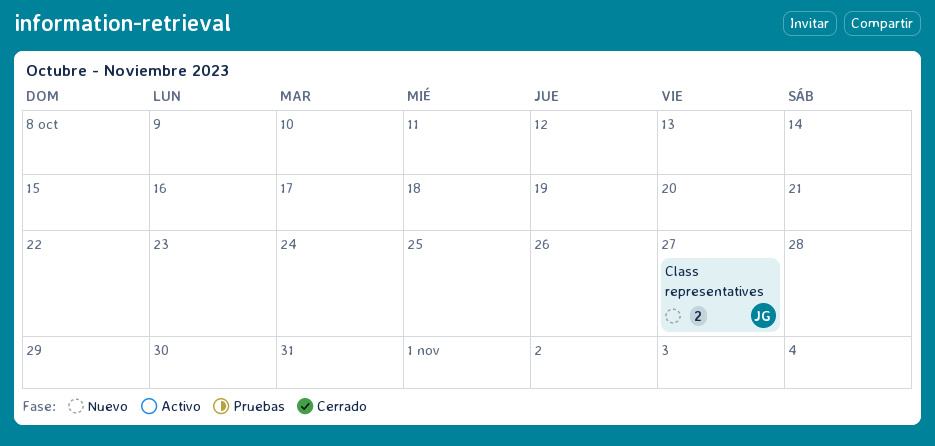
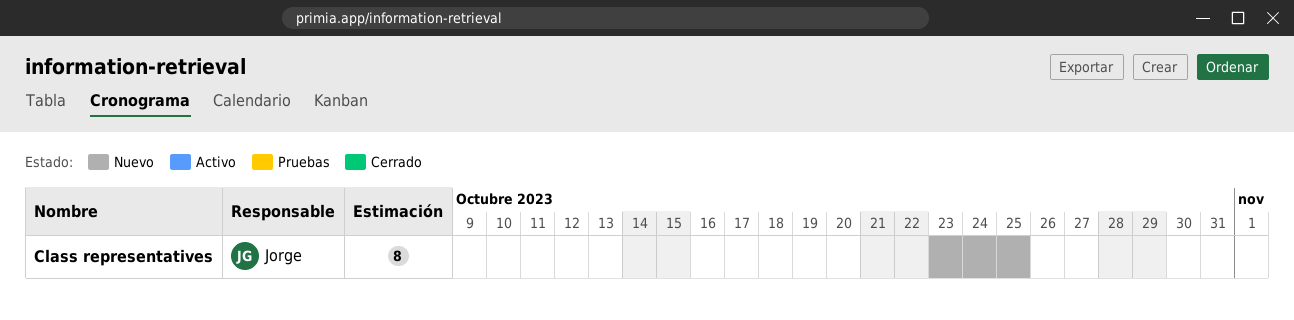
Class representatives, estimate: 2 -> 8
Class representatives, due: Oct 27 -> Oct 25

